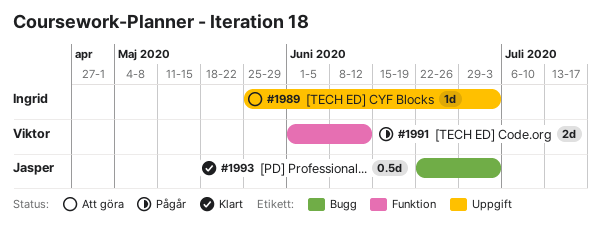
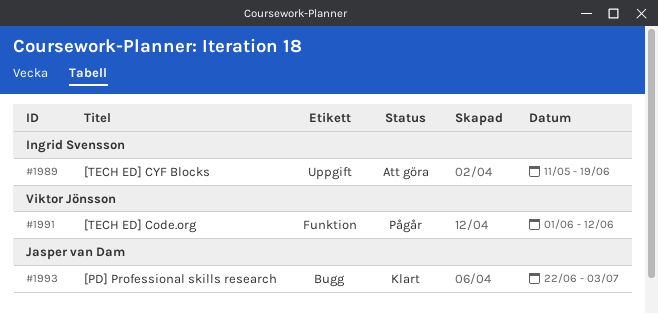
#1989, start: May 25 -> May 11
#1989, due: Jul 3 -> Jun 19

